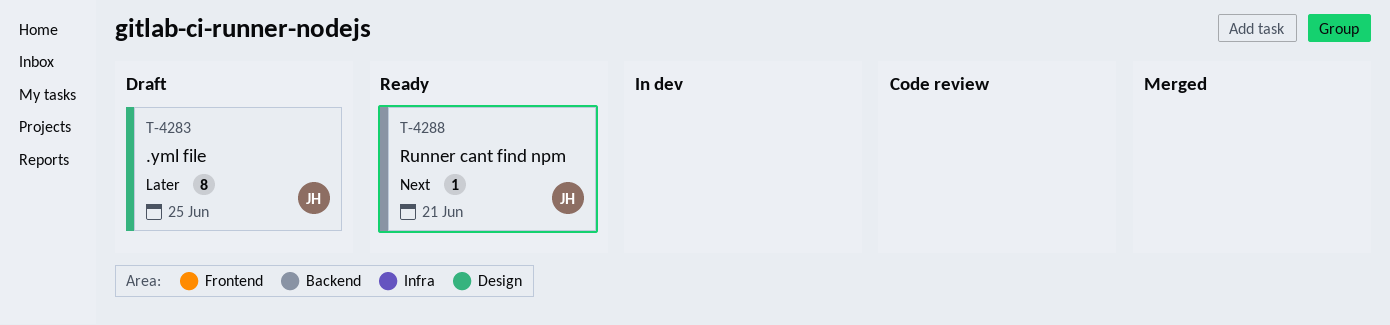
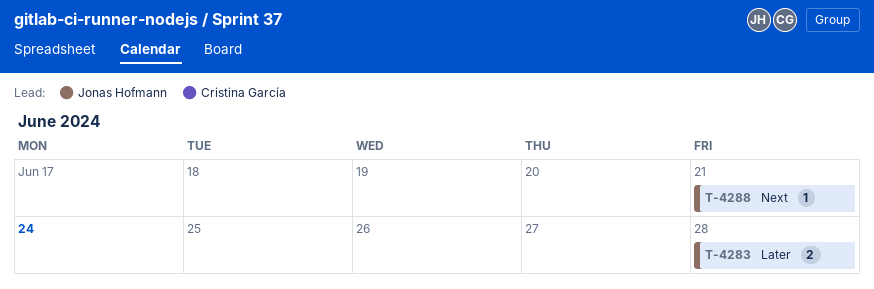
T-4283, estimate: 8 -> 2
T-4283, due: Jun 25 -> Jun 28

